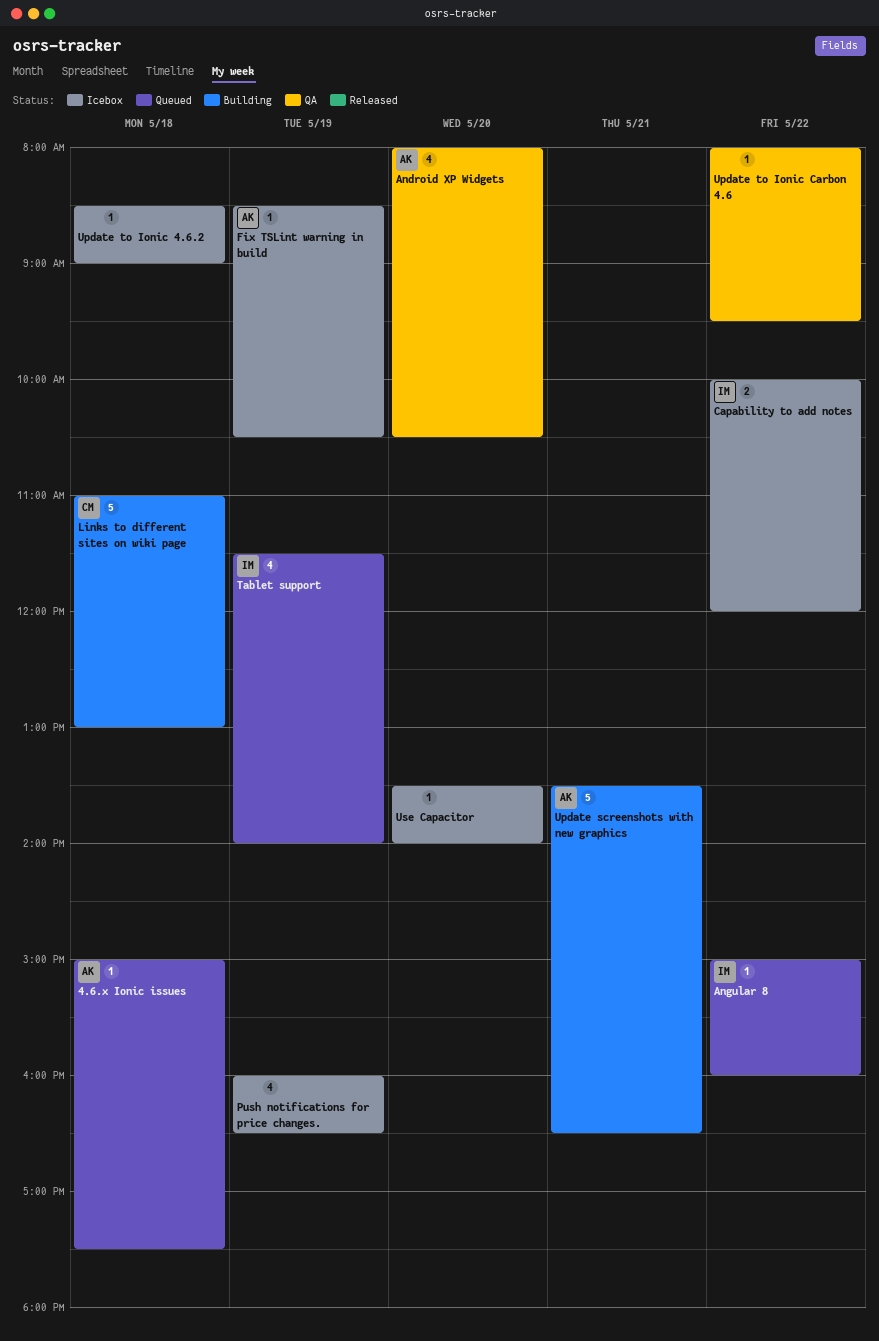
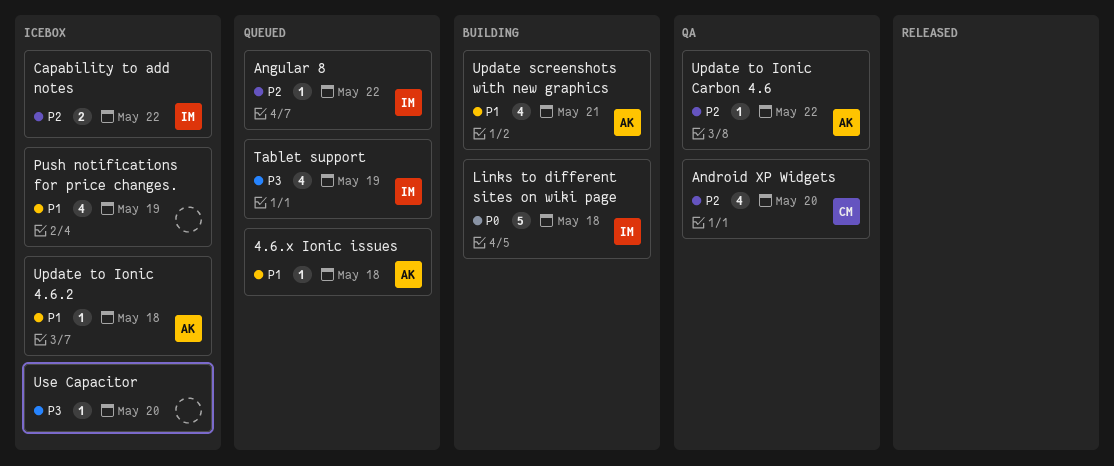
Android XP Widgets, owner: AK -> CM
Fix TSLint warning in build: present -> none
Links to different sites on wiki page, owner: CM -> IM
Update screenshots with new graphics, estimate: 5 -> 4
Update to Ionic 4.6.2, owner: none -> AK
Update to Ionic Carbon 4.6, owner: none -> AK

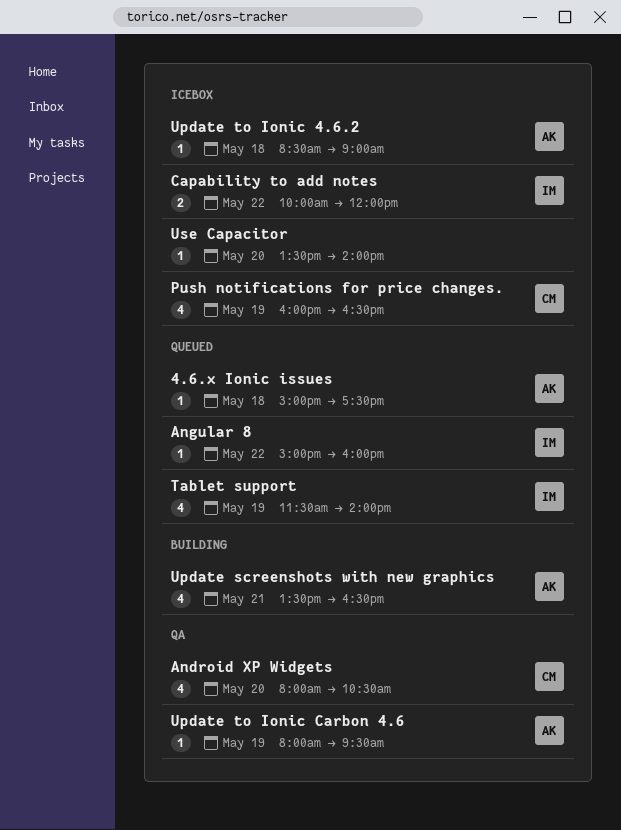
Links to different sites on wiki page: present -> none
Push notifications for price changes., owner: none -> CM
Update to Ionic Carbon 4.6, day: May 22 -> May 19

